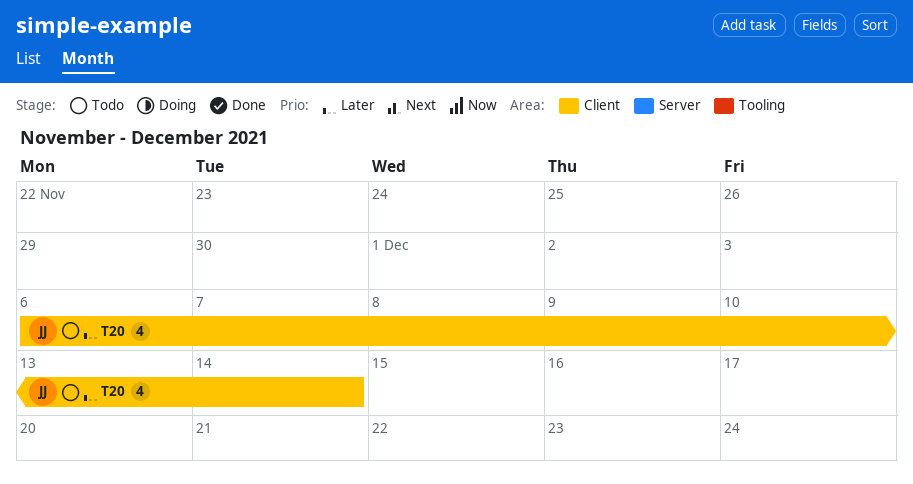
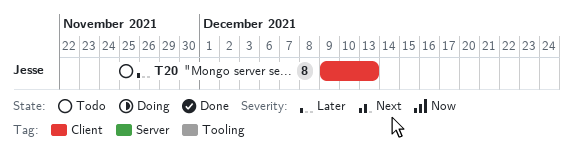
T20, estimate: 4 -> 8
T20, start: Dec 6 -> Dec 9
T20, due: Dec 14 -> Dec 13

